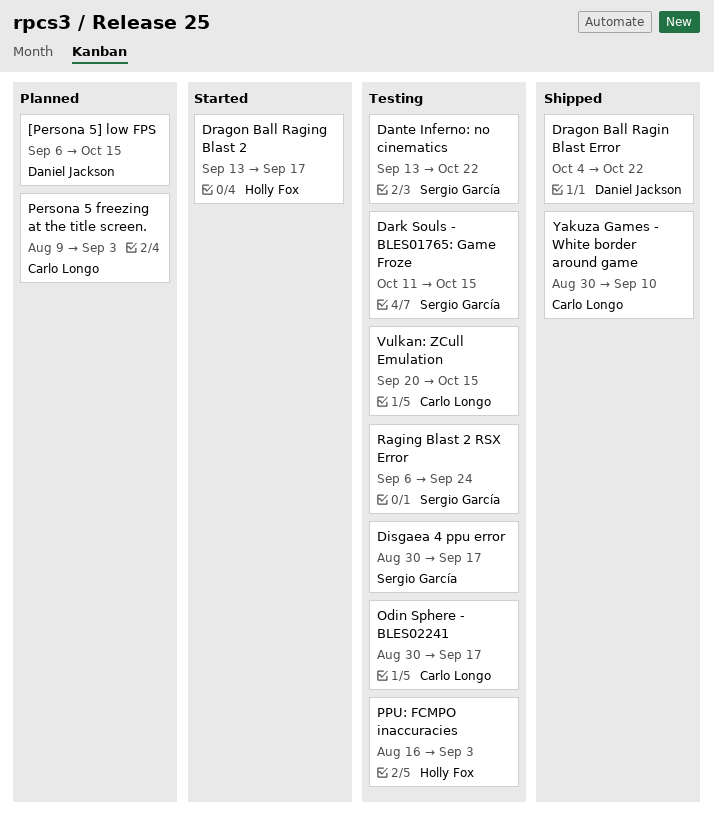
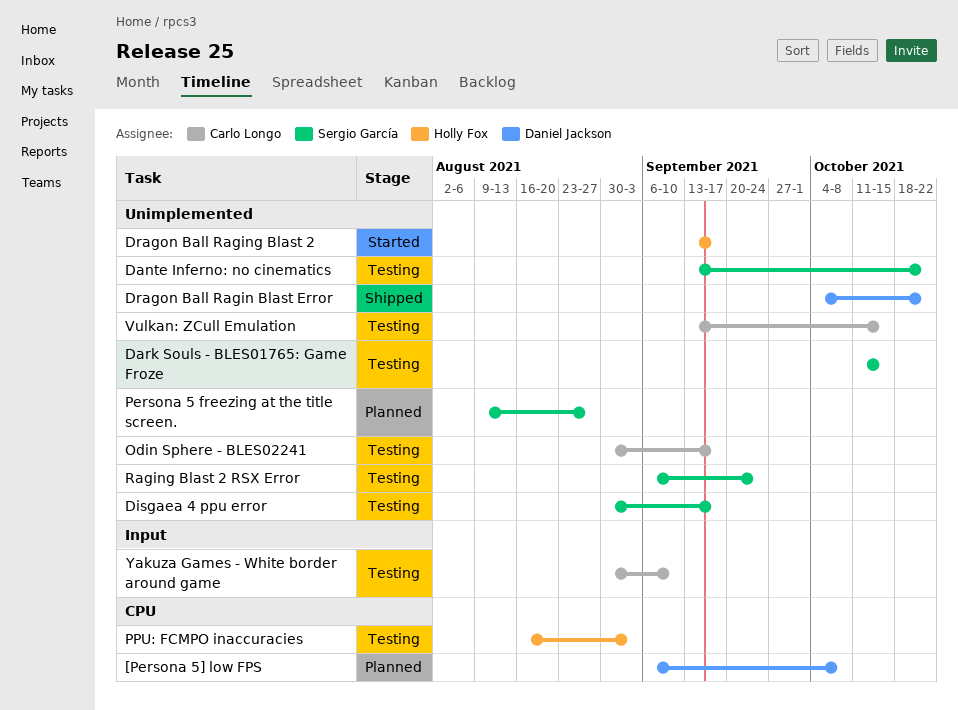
[Persona 5] low FPS, due: Oct 15 -> Oct 8
Persona 5 freezing at the title screen., owner: Carlo Longo -> Sergio García
Persona 5 freezing at the title screen., due: Sep 3 -> Aug 27
Vulkan: ZCull Emulation, start: Sep 20 -> Sep 13
Yakuza Games - White border around game, status: Shipped -> Testing

